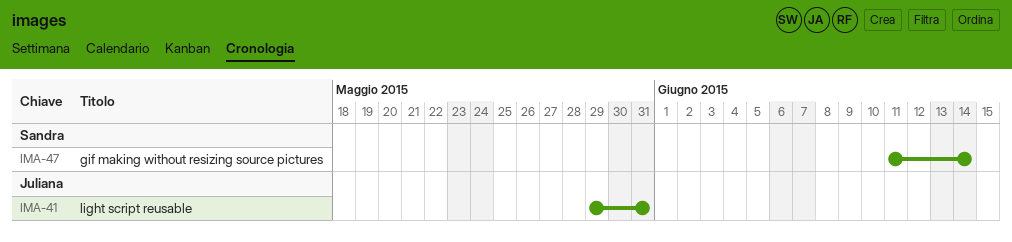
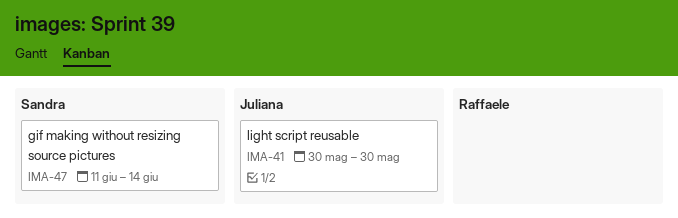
IMA-41, start: May 29 -> May 30
IMA-41, due: May 31 -> May 30

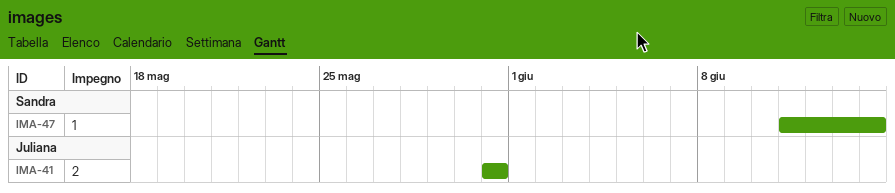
IMA-41, start: May 30 -> May 31
IMA-41, due: May 30 -> May 31

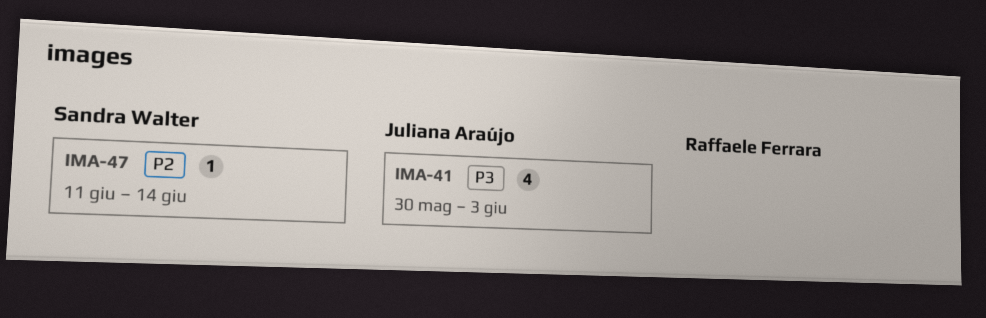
IMA-41, estimate: 2 -> 4
IMA-41, start: May 31 -> May 30
IMA-41, due: May 31 -> Jun 3

